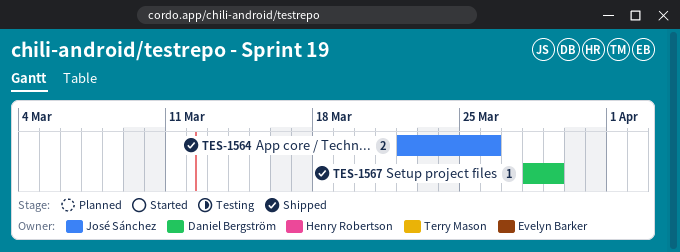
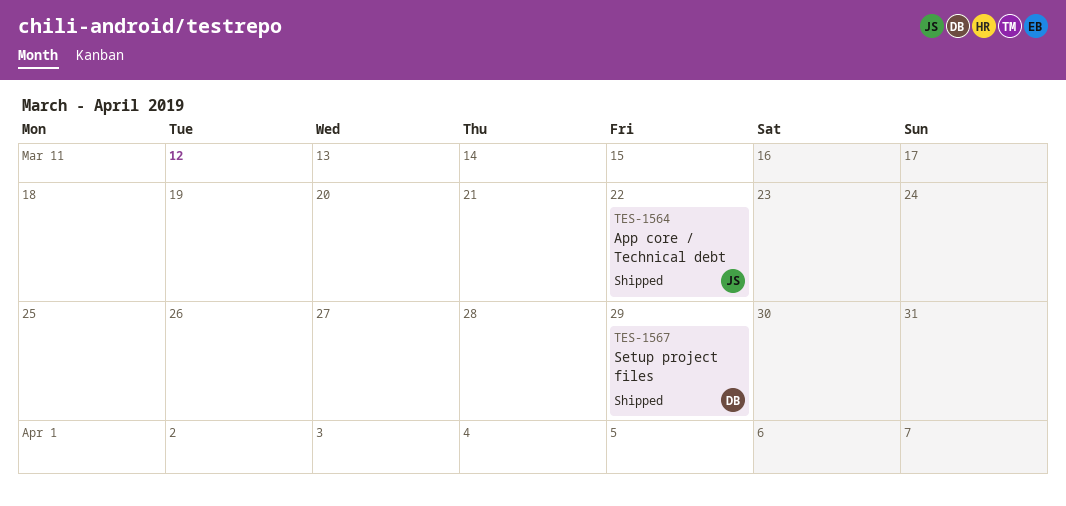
TES-1564, due: Mar 26 -> Mar 22

